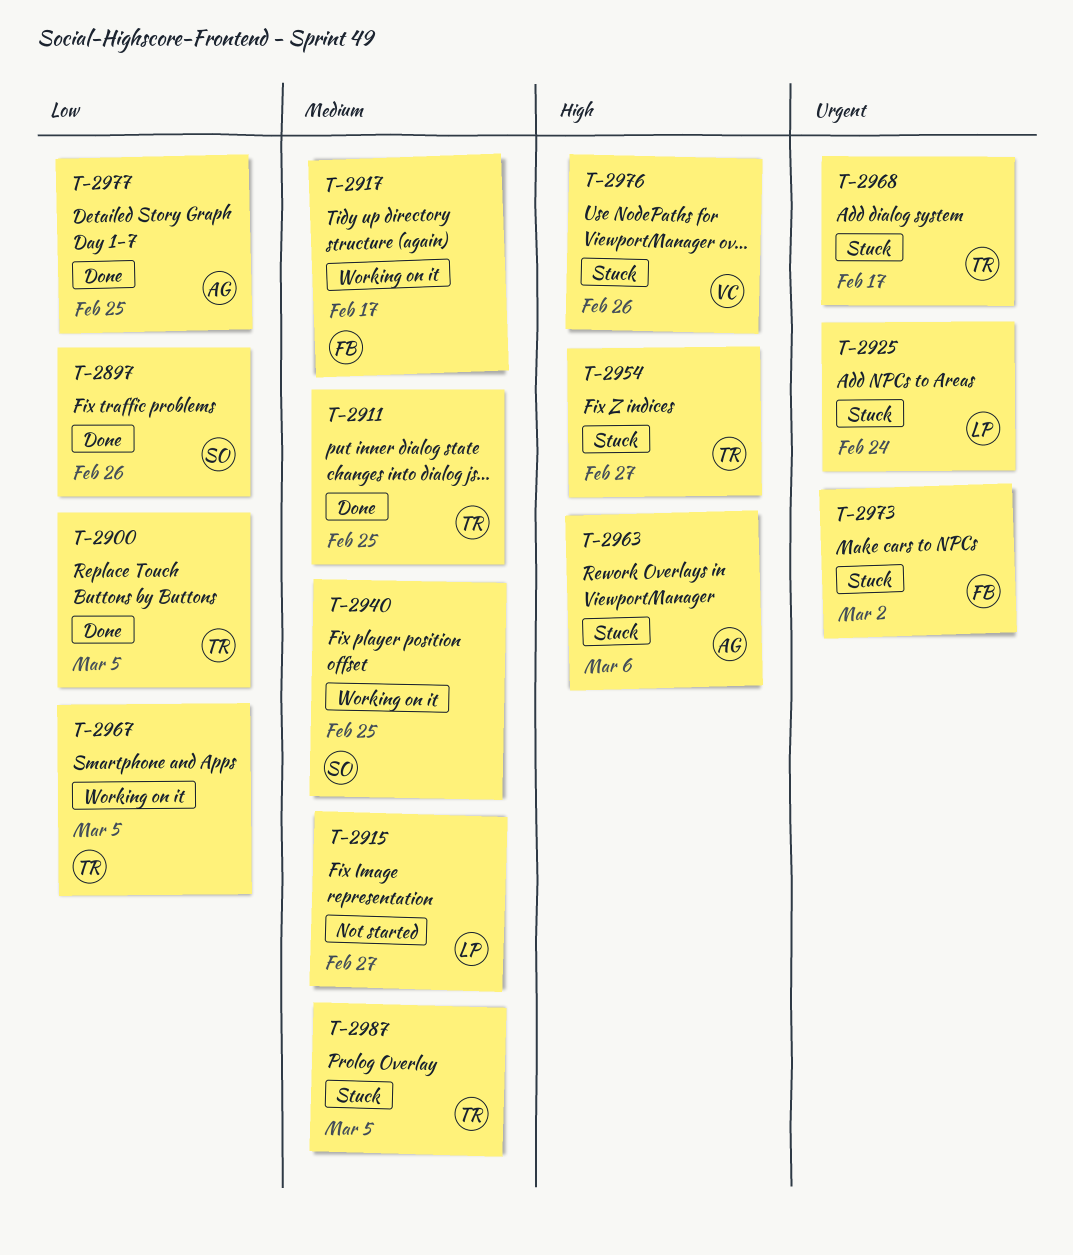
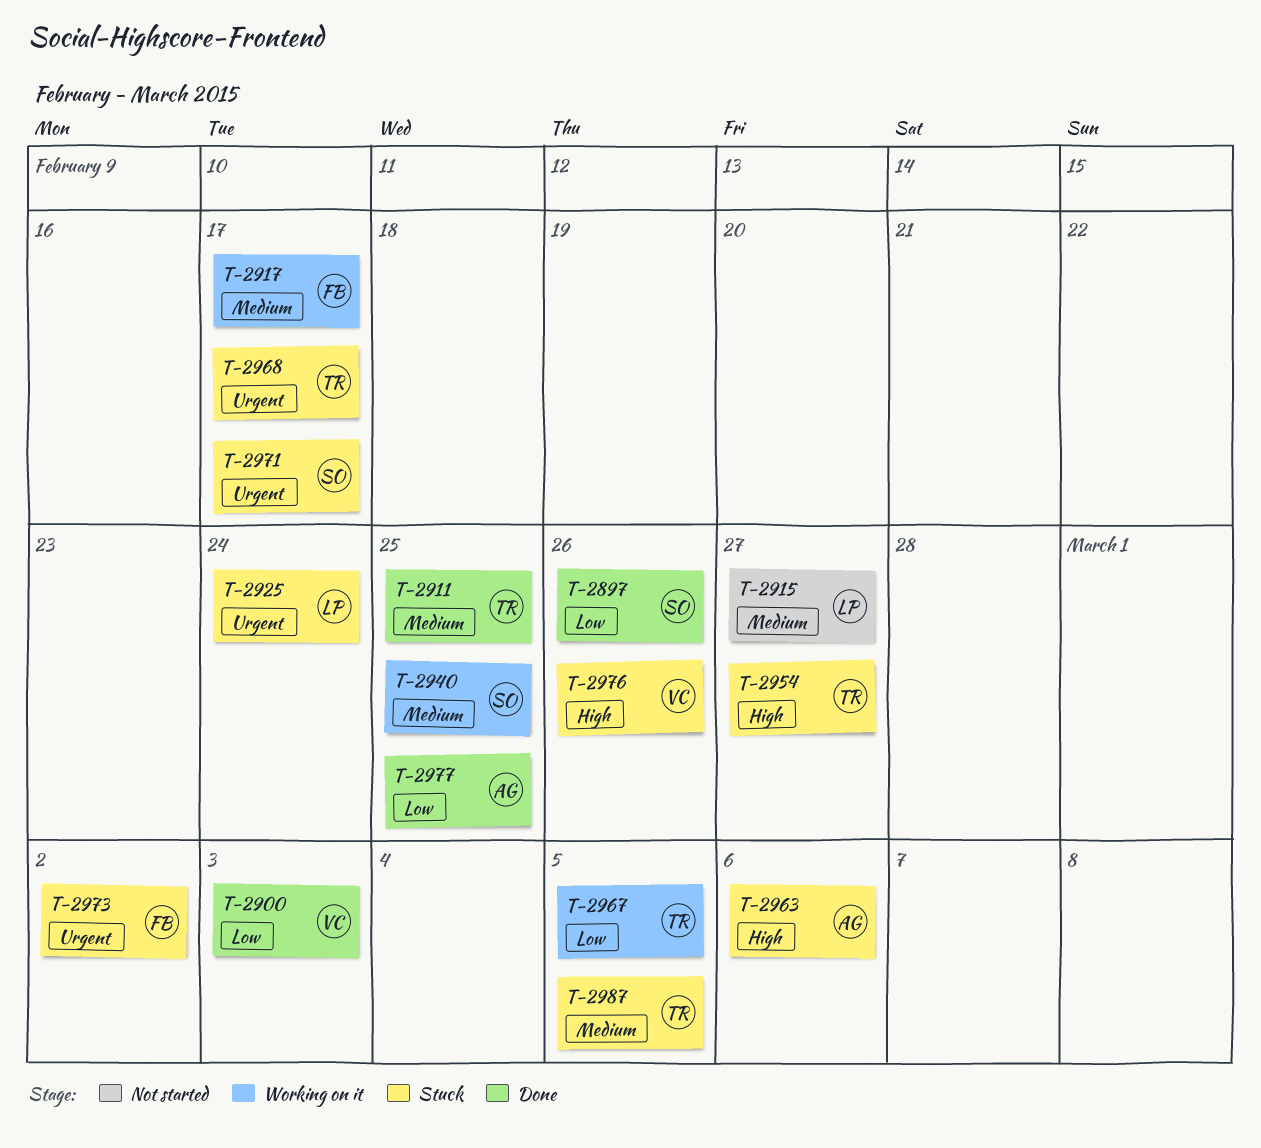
T-2900, owner: TR -> VC
T-2900, due: Mar 5 -> Mar 3
T-2971: none -> present

